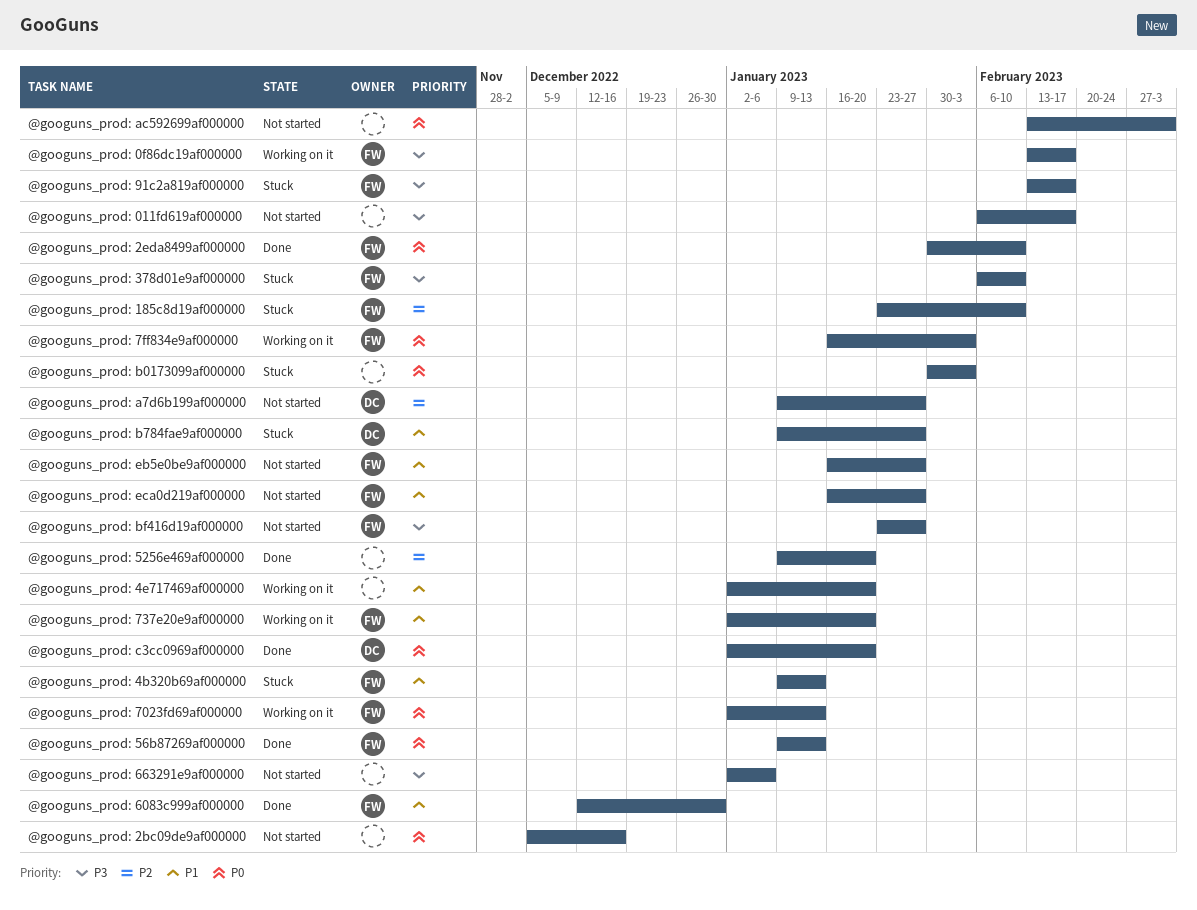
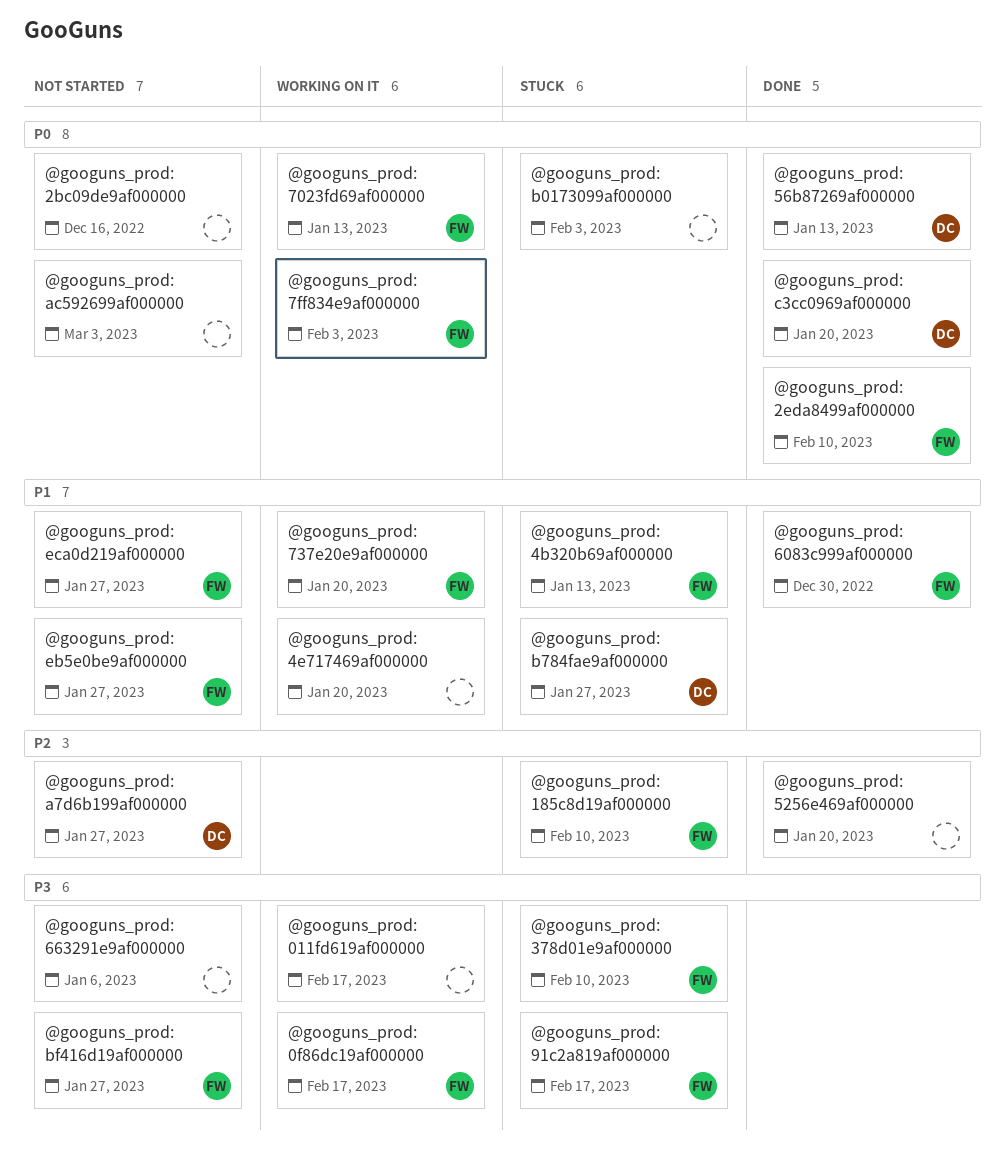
@googuns_prod: 011fd619af000000, status: Not started -> Working on it
@googuns_prod: 56b87269af000000, owner: FW -> DC

